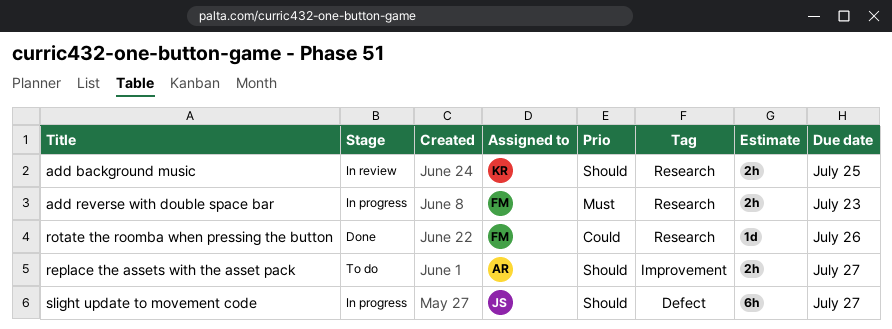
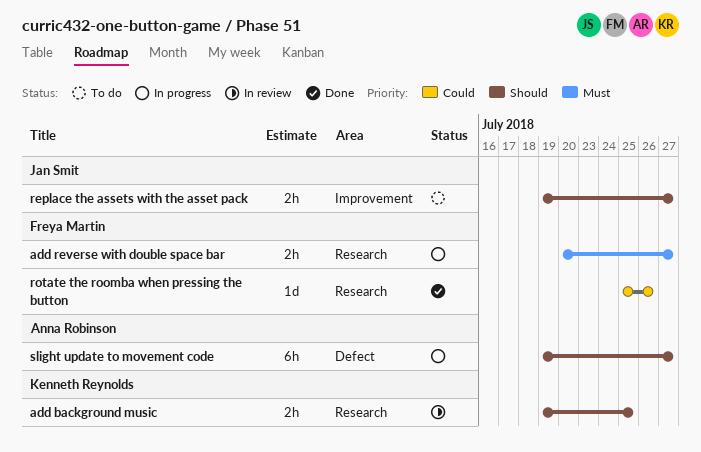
add reverse with double space bar, due: Jul 23 -> Jul 27
replace the assets with the asset pack, owner: Anna Robinson -> Jan Smit
slight update to movement code, owner: Jan Smit -> Anna Robinson

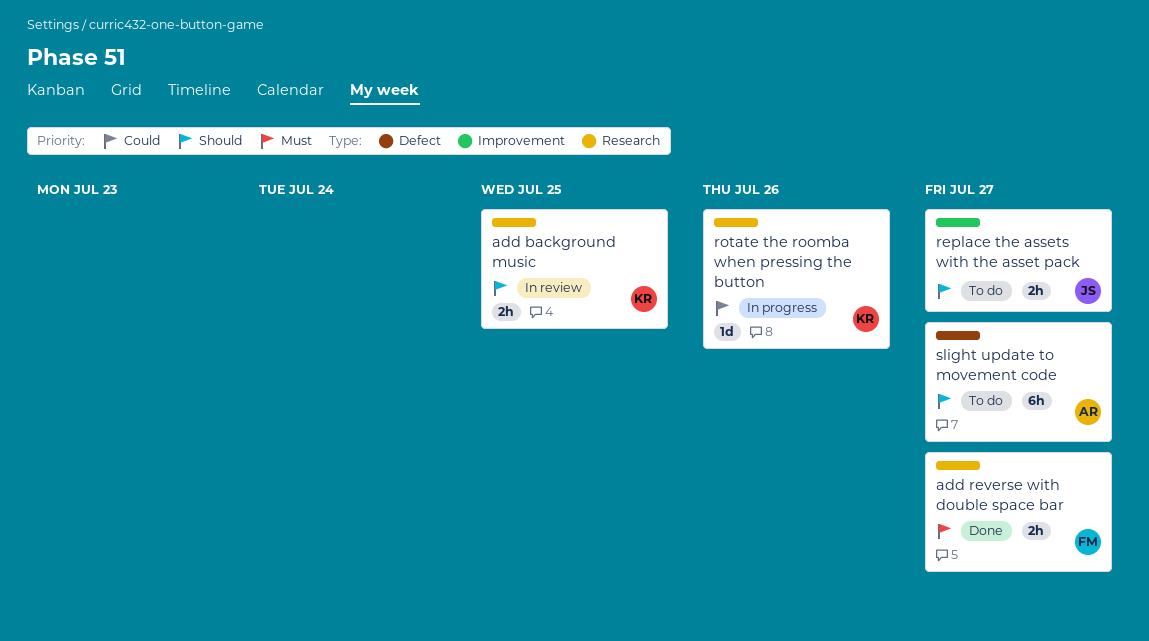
add reverse with double space bar, status: In progress -> Done
rotate the roomba when pressing the button, status: Done -> In progress
rotate the roomba when pressing the button, owner: Freya Martin -> Kenneth Reynolds
slight update to movement code, status: In progress -> To do

